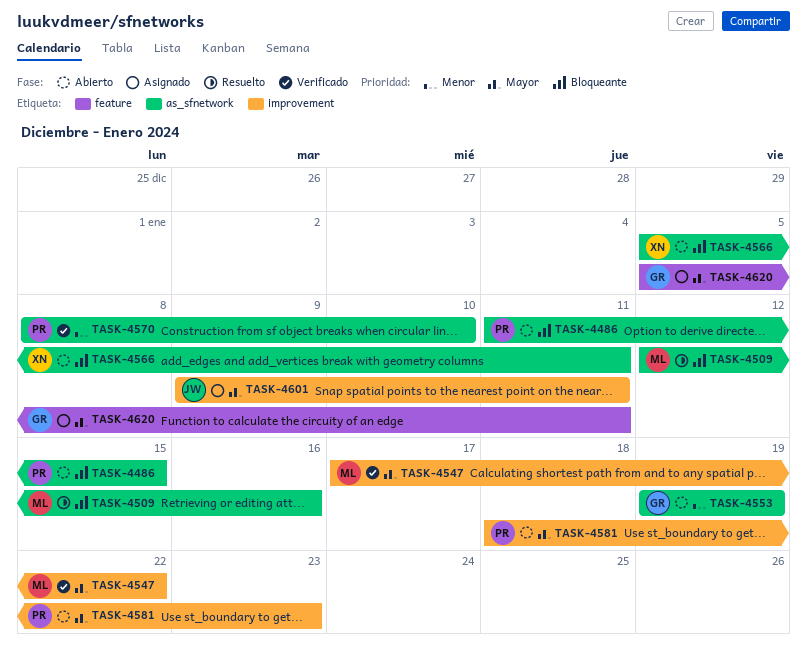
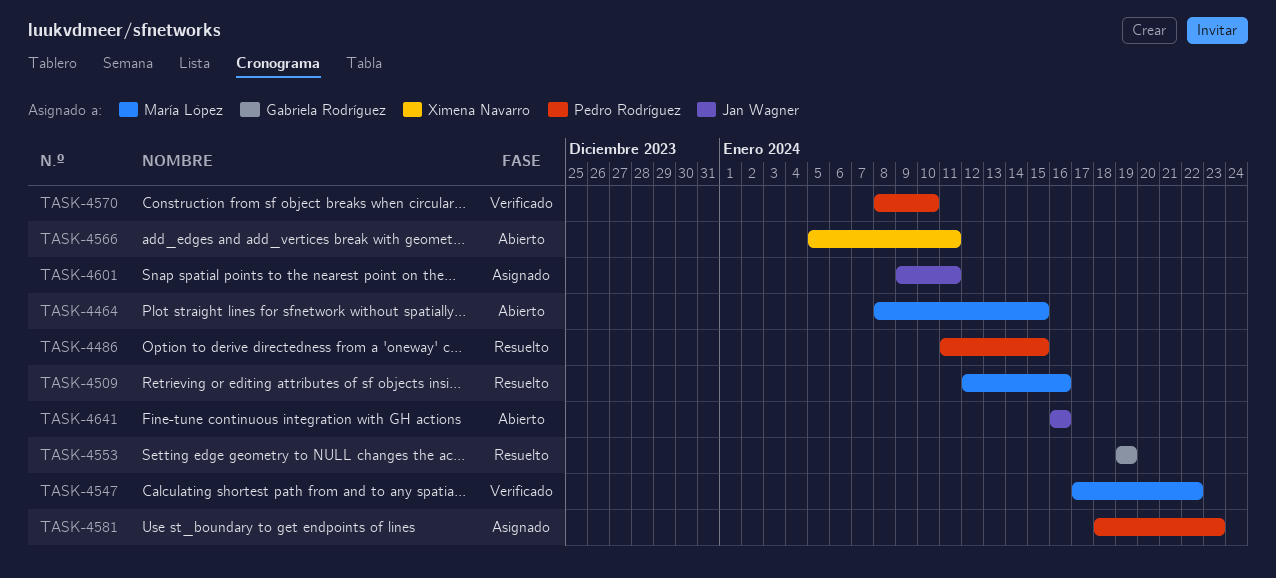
TASK-4464: none -> present
TASK-4486, status: Abierto -> Resuelto
TASK-4553, status: Abierto -> Resuelto
TASK-4581, status: Abierto -> Asignado
TASK-4620: present -> none
TASK-4641: none -> present

